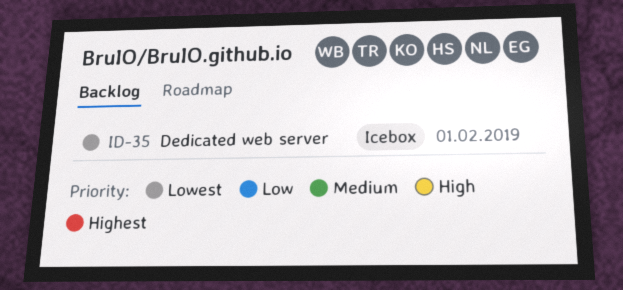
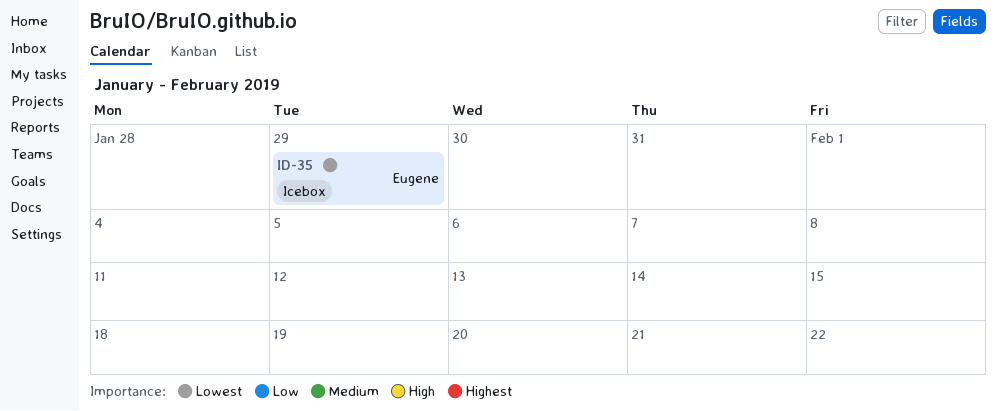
ID-35, due: Feb 1 -> Jan 29

